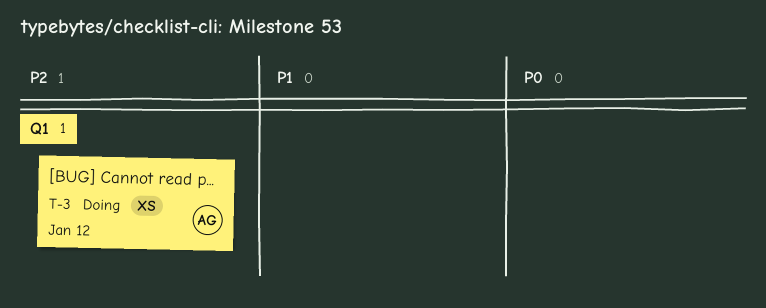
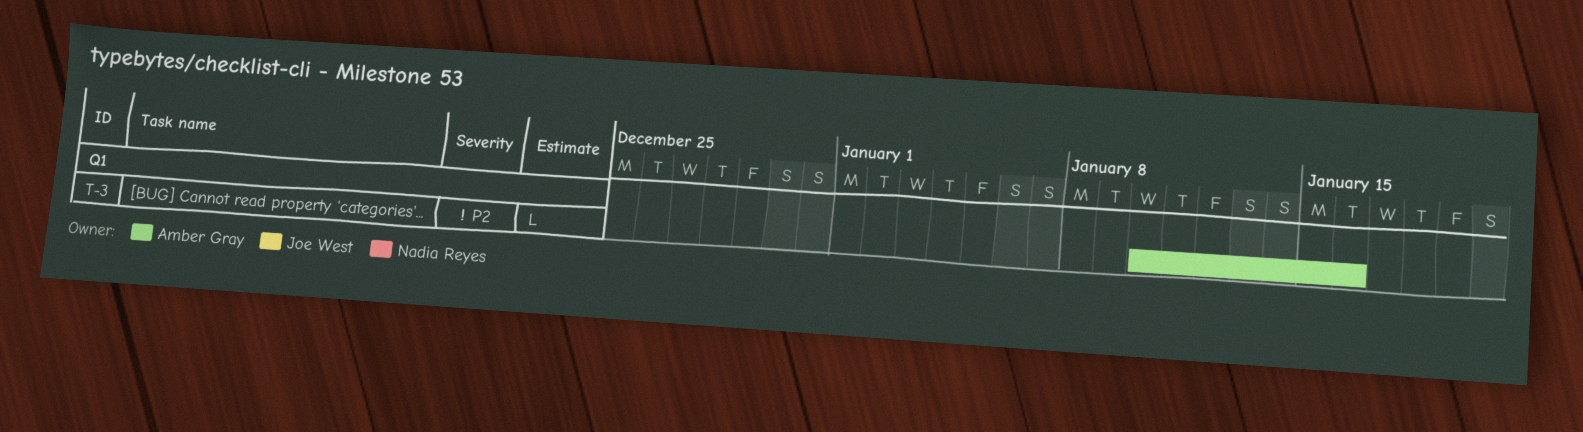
T-3, estimate: XS -> L
T-3, due: Jan 12 -> Jan 16

